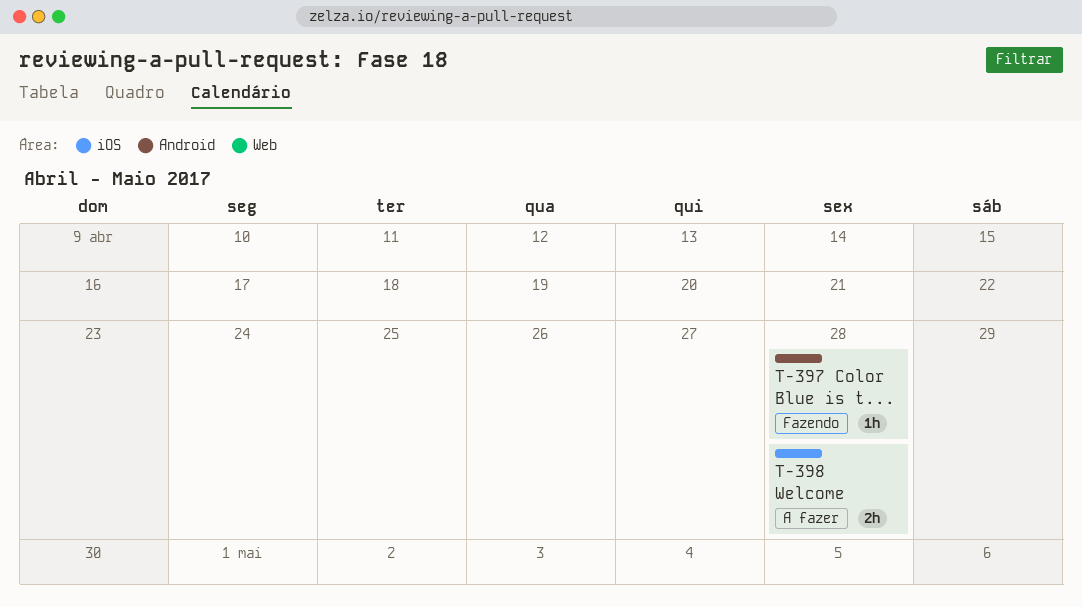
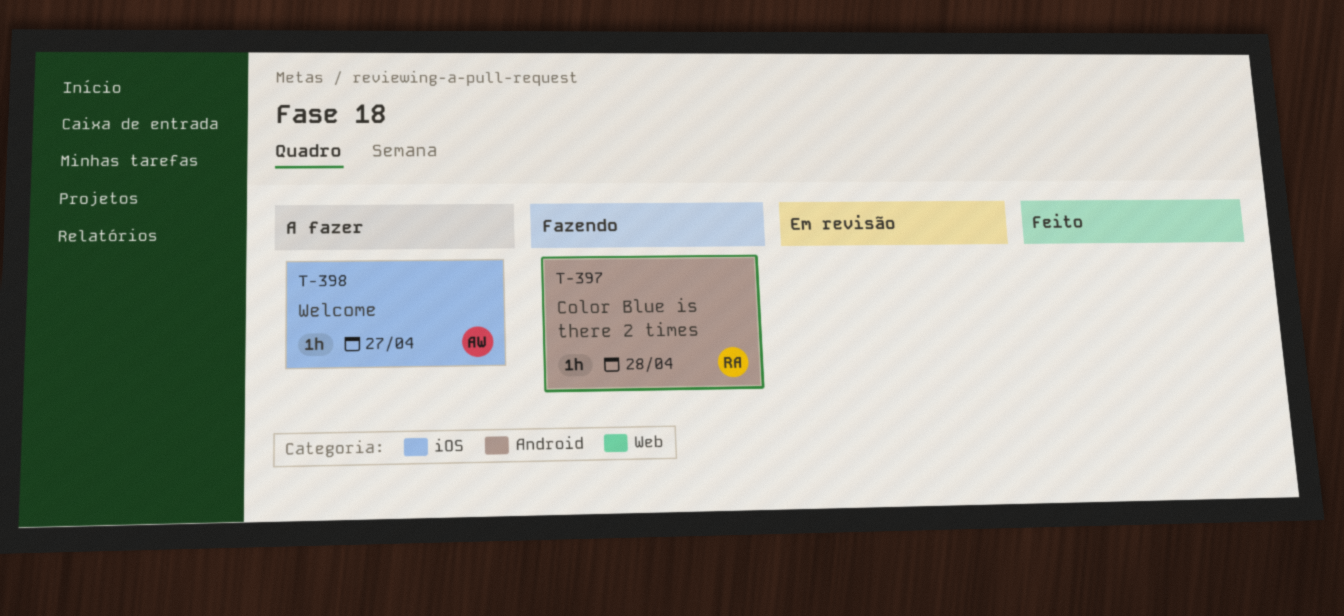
T-398, estimate: 2h -> 1h
T-398, due: Apr 28 -> Apr 27

